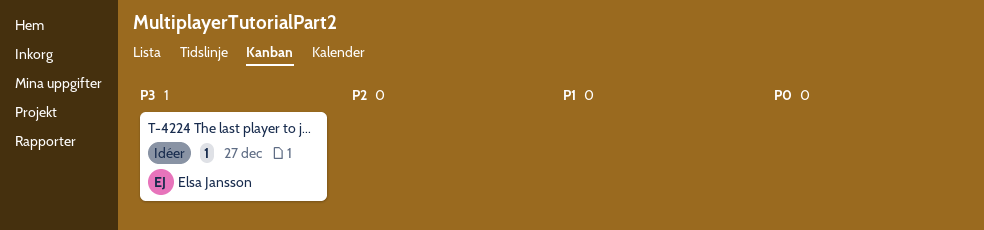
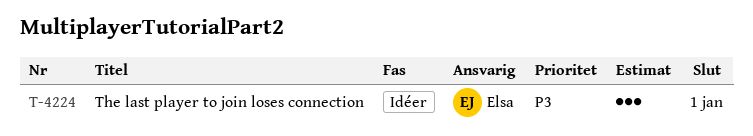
T-4224, estimate: 1 -> 3
T-4224, due: Dec 27 -> Jan 1

